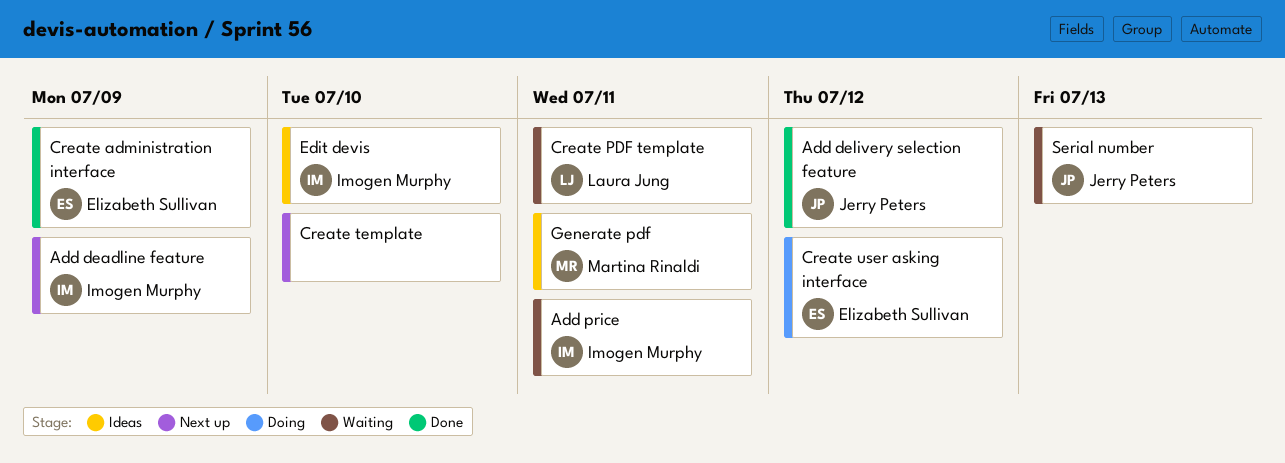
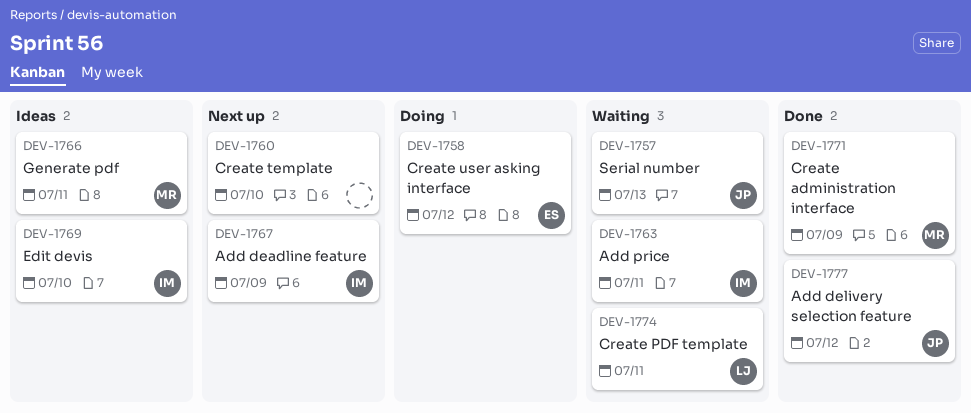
Create administration interface, owner: Elizabeth Sullivan -> Martina Rinaldi

